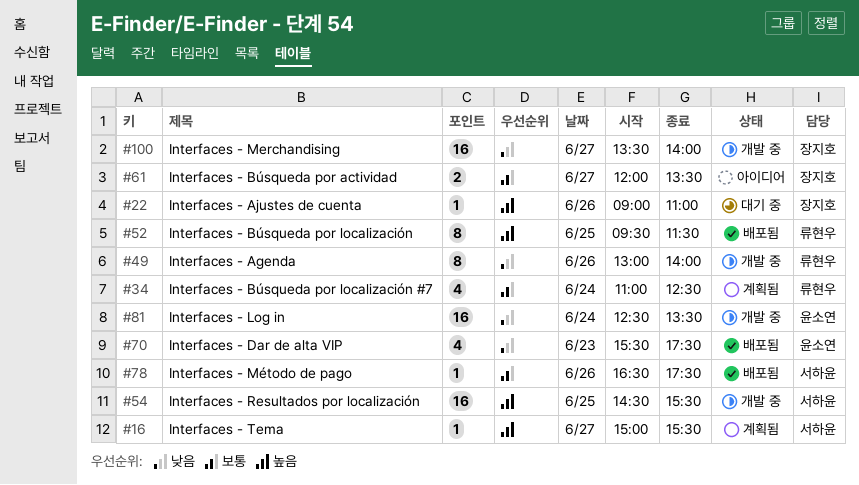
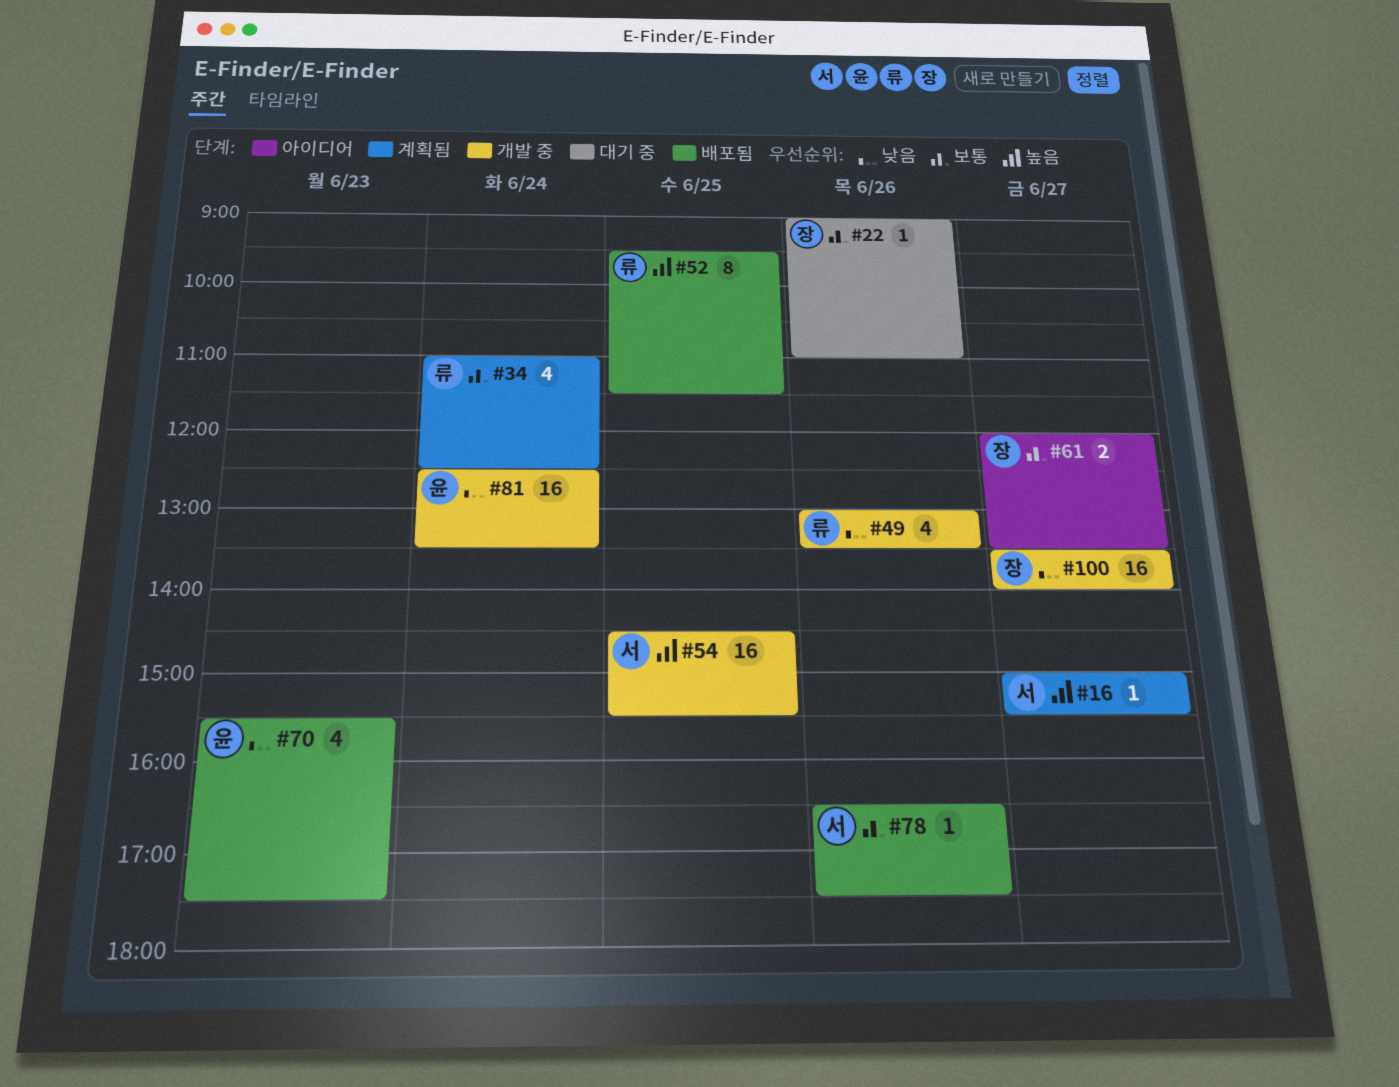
#22, priority: 높음 -> 보통
#49, estimate: 8 -> 4
#49, ends: 14:00 -> 13:30

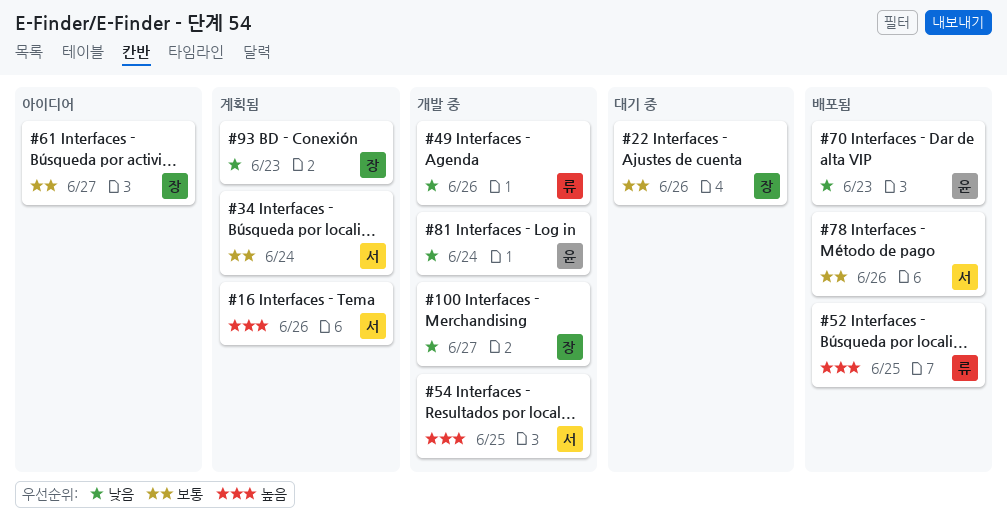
#16, day: Jun 27 -> Jun 26
#34, owner: 류 -> 서
#93: none -> present

